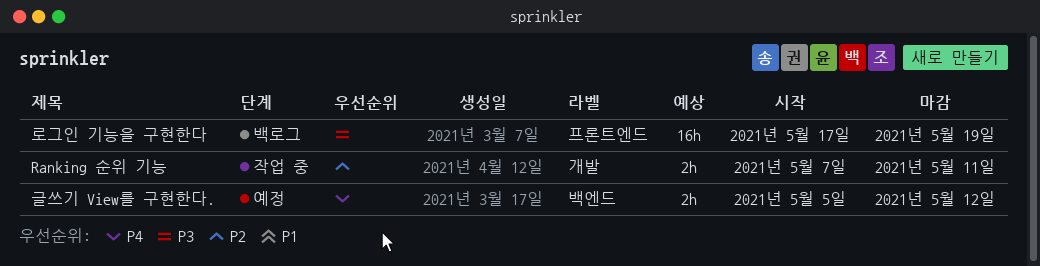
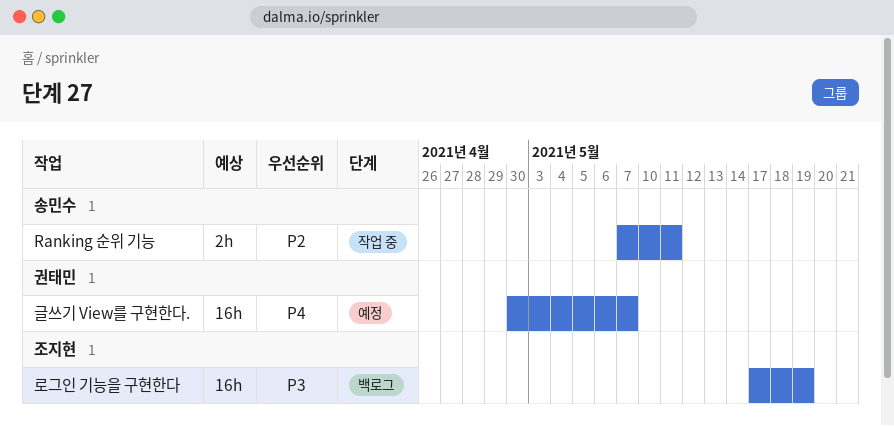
글쓰기 View를 구현한다., estimate: 2h -> 16h
글쓰기 View를 구현한다., start: May 5 -> Apr 30
글쓰기 View를 구현한다., due: May 12 -> May 7

